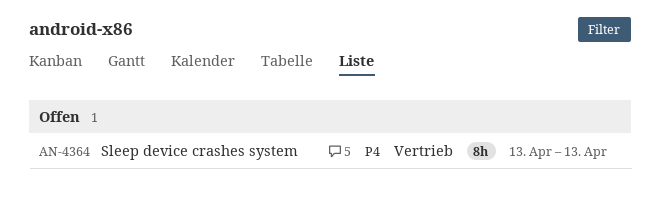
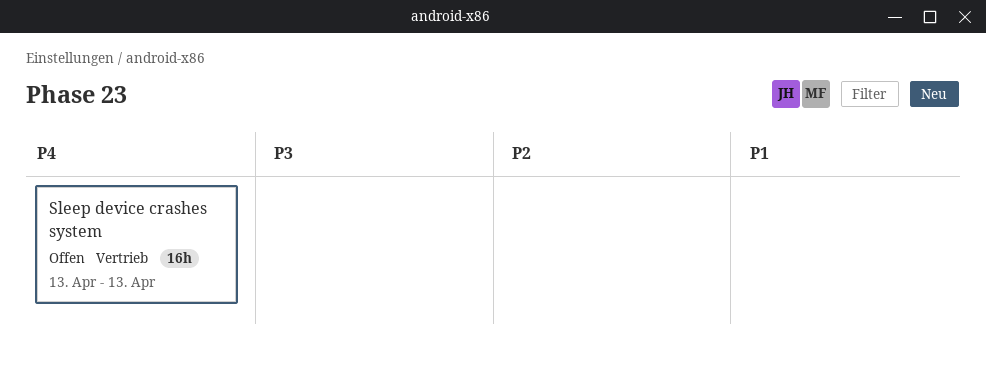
Sleep device crashes system, estimate: 8h -> 16h

